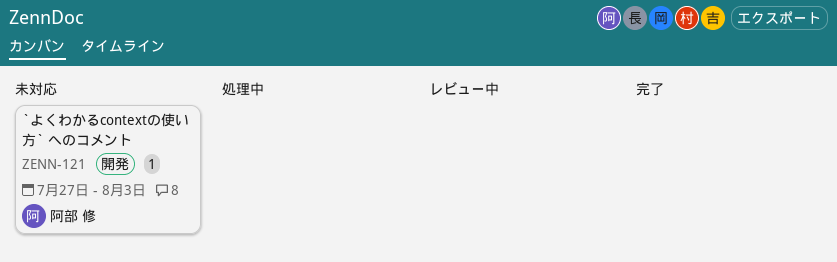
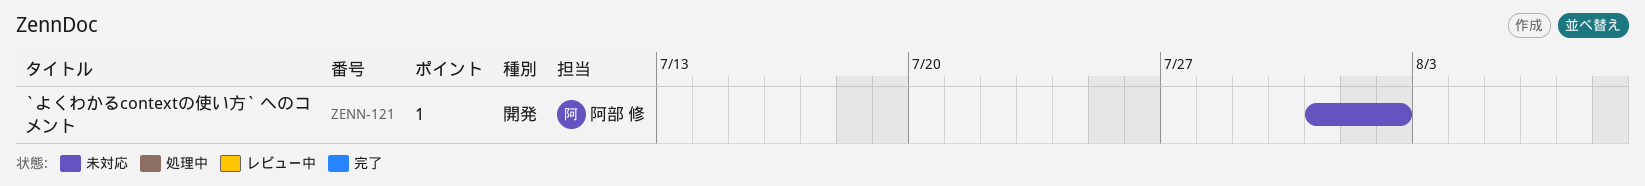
ZENN-121, start: Jul 27 -> Jul 31
ZENN-121, due: Aug 3 -> Aug 2

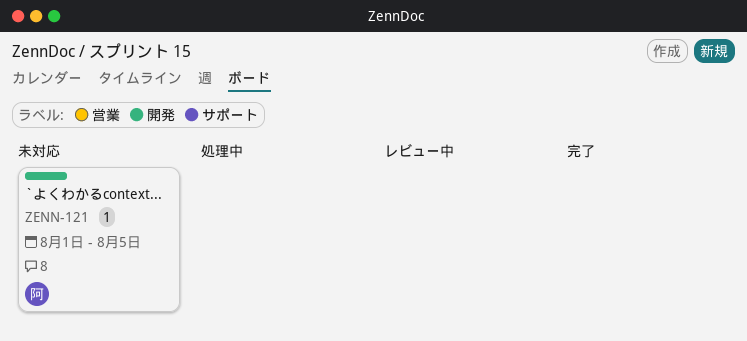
ZENN-121, start: Jul 31 -> Aug 1
ZENN-121, due: Aug 2 -> Aug 5

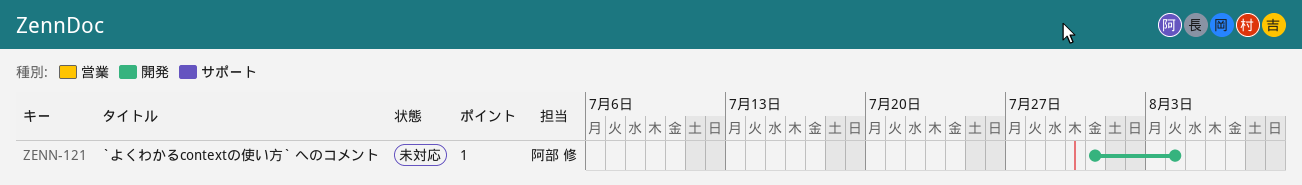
ZENN-121, start: Aug 1 -> Jul 31
ZENN-121, due: Aug 5 -> Aug 4

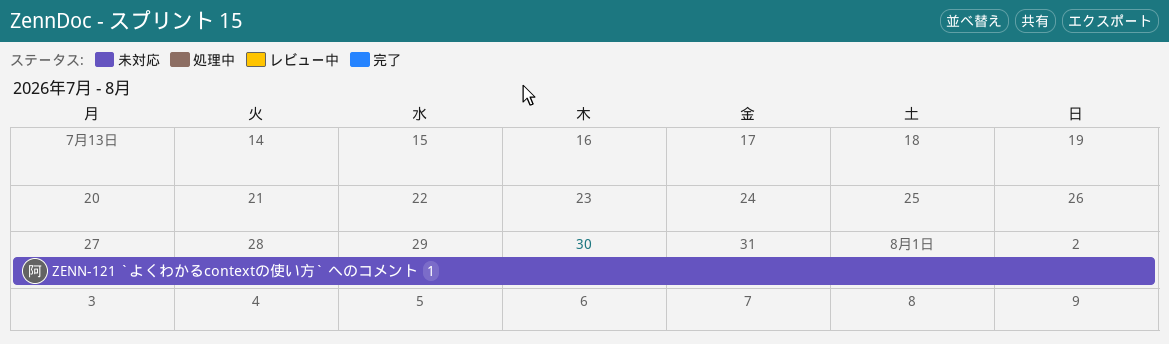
ZENN-121, start: Jul 31 -> Jul 27
ZENN-121, due: Aug 4 -> Aug 2

